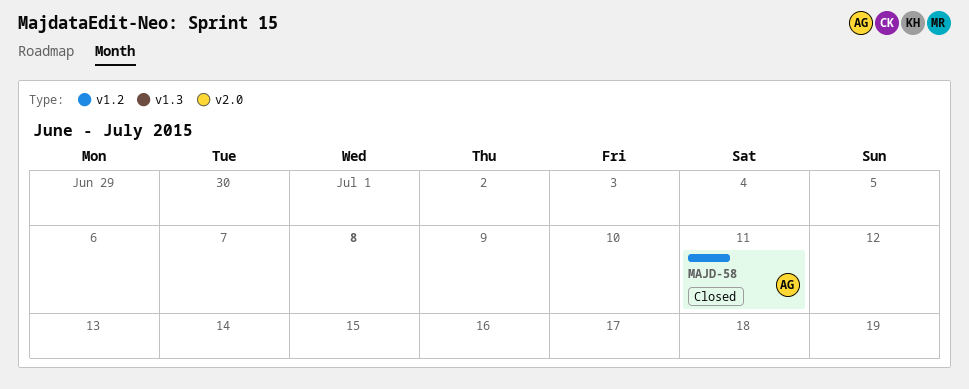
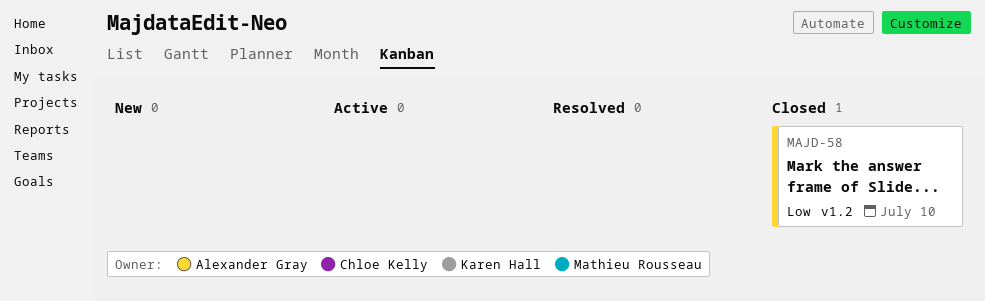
MAJD-58, due: Jul 11 -> Jul 10

